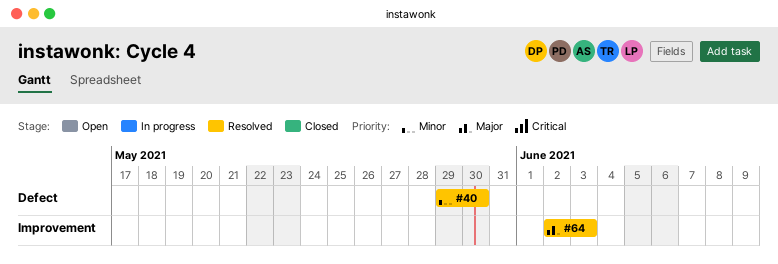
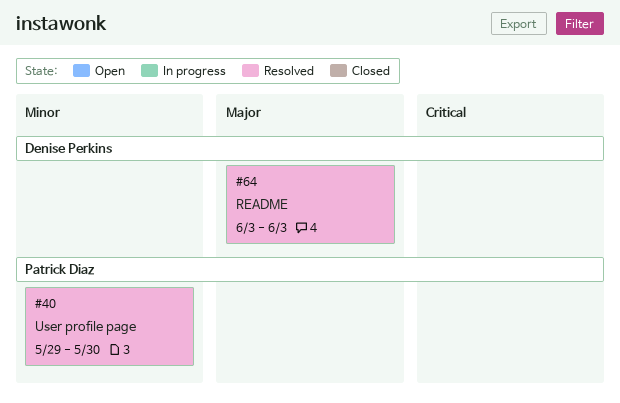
#64, start: Jun 2 -> Jun 3

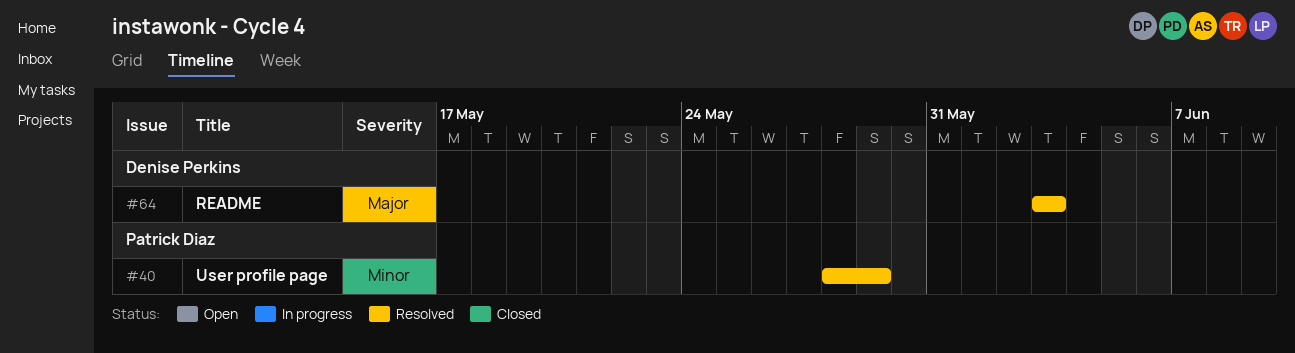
#40, start: May 29 -> May 28
#40, due: May 30 -> May 29

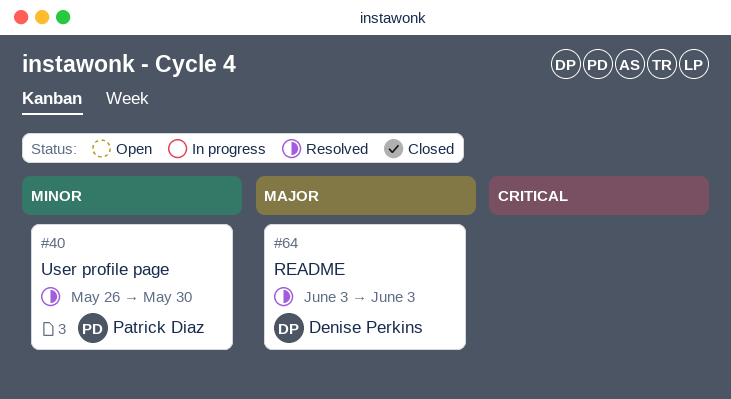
#40, start: May 28 -> May 26
#40, due: May 29 -> May 30

